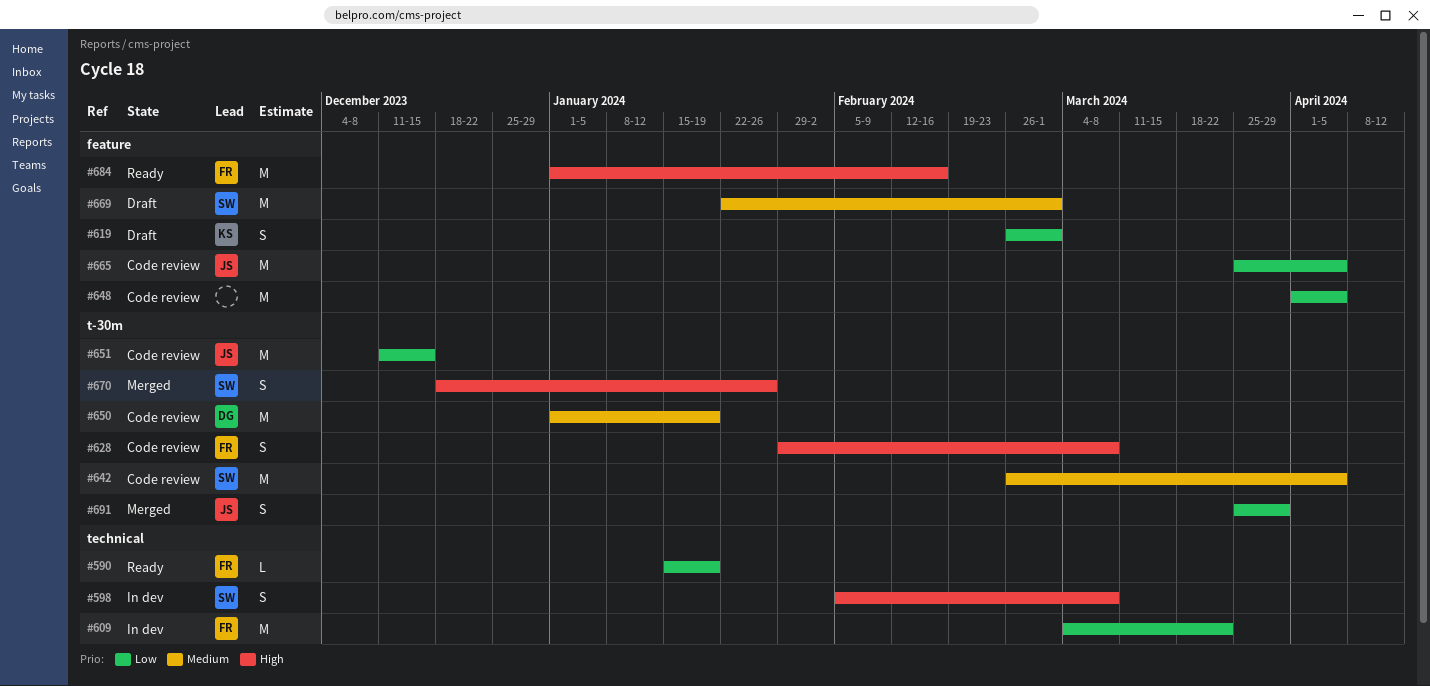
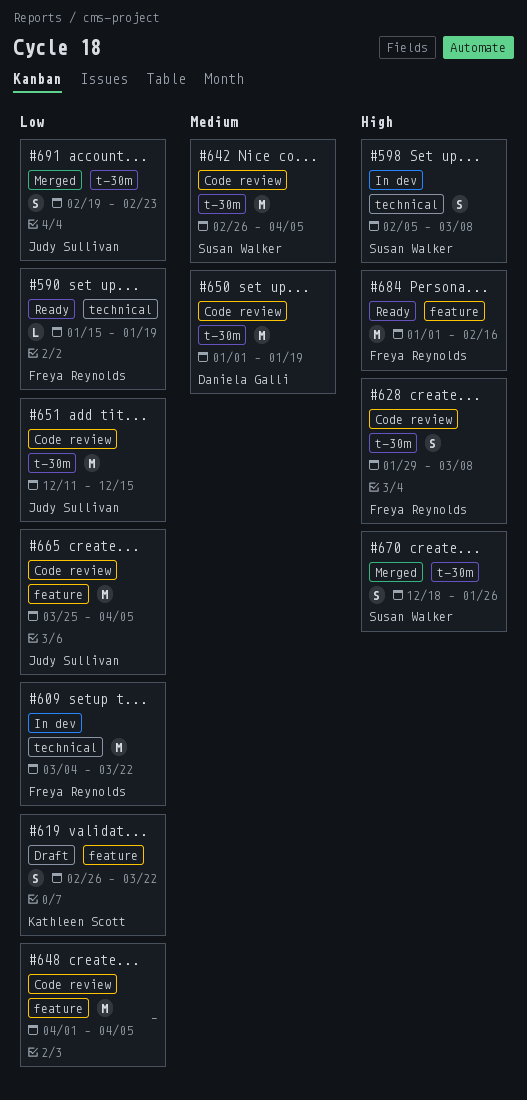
#619, due: Mar 1 -> Mar 22
#669: present -> none
#691, start: Mar 25 -> Feb 19
#691, due: Mar 29 -> Feb 23

